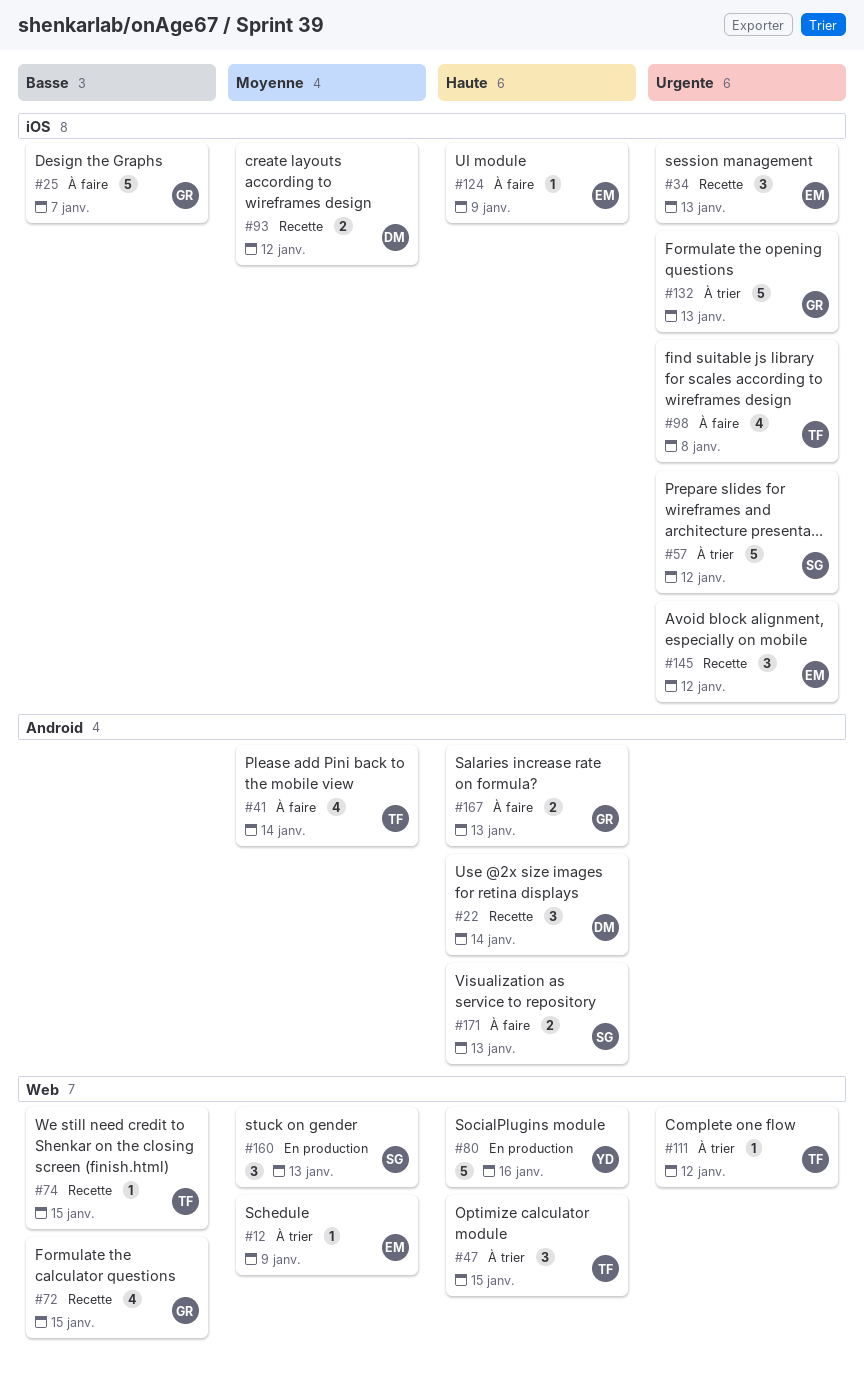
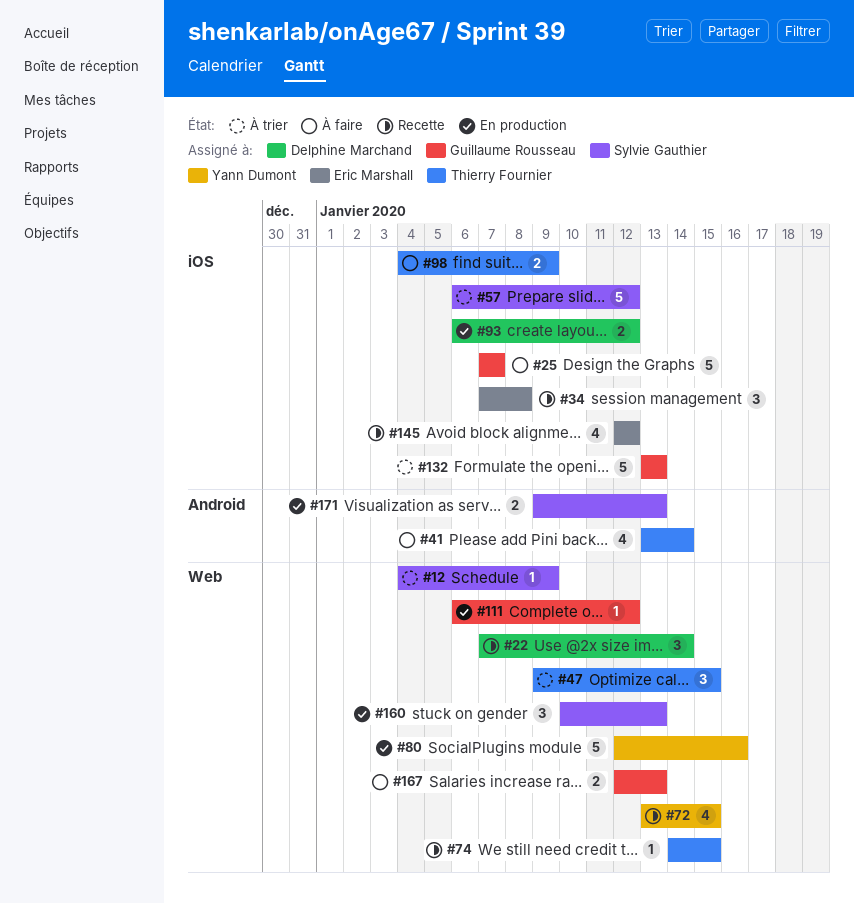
#12, owner: Eric Marshall -> Sylvie Gauthier
#22, label: Android -> Web
#34, due: Jan 13 -> Jan 8
#72, owner: Guillaume Rousseau -> Yann Dumont
#93, status: Recette -> En production
#98, estimate: 4 -> 2
#98, due: Jan 8 -> Jan 9
#111, status: À trier -> En production
#111, owner: Thierry Fournier -> Guillaume Rousseau
#124: present -> none
#145, estimate: 3 -> 4
#167, label: Android -> Web
#171, status: À faire -> En production

